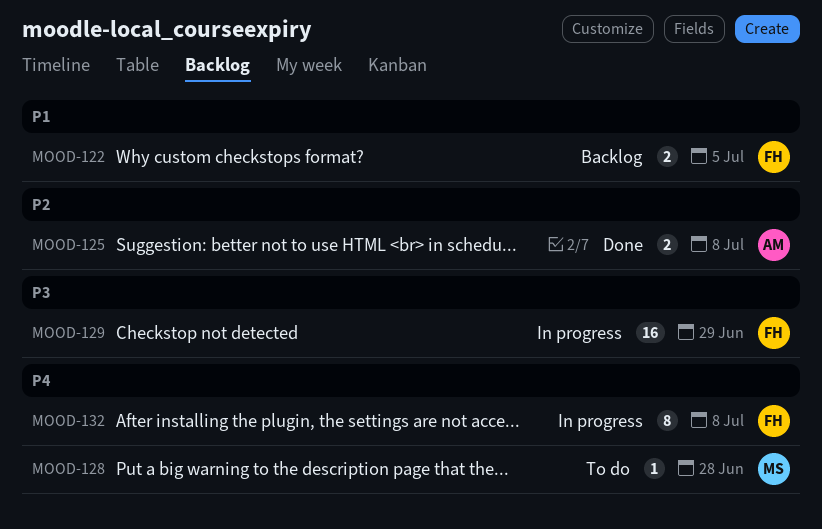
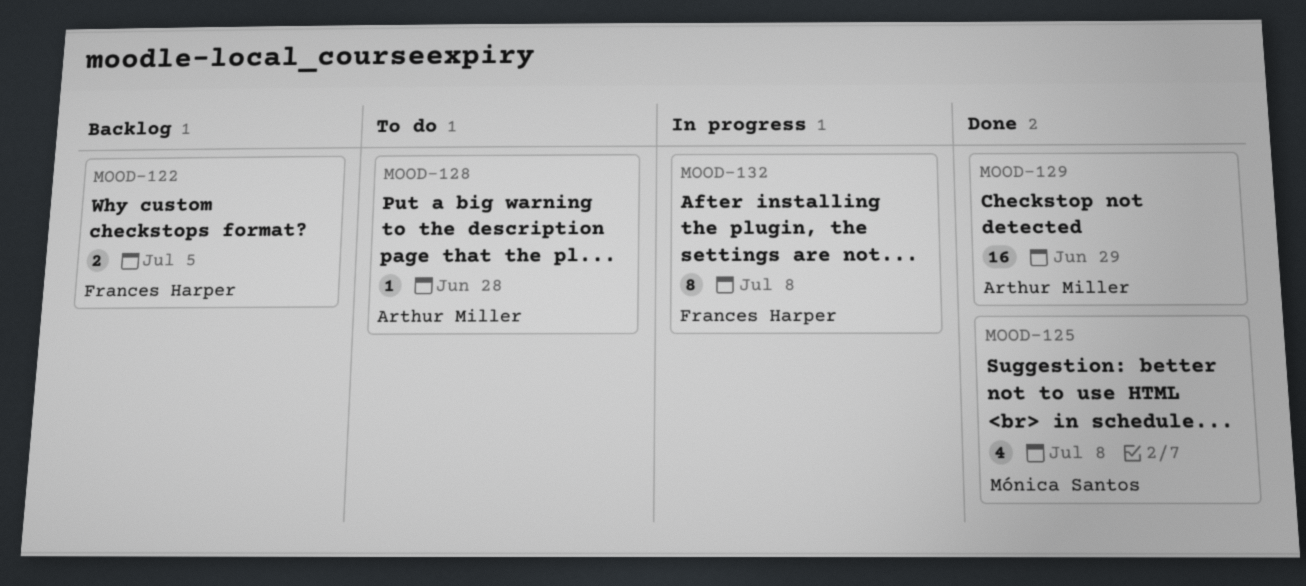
MOOD-125, owner: Arthur Miller -> Mónica Santos
MOOD-125, estimate: 2 -> 4
MOOD-128, owner: Mónica Santos -> Arthur Miller
MOOD-129, status: In progress -> Done
MOOD-129, owner: Frances Harper -> Arthur Miller

